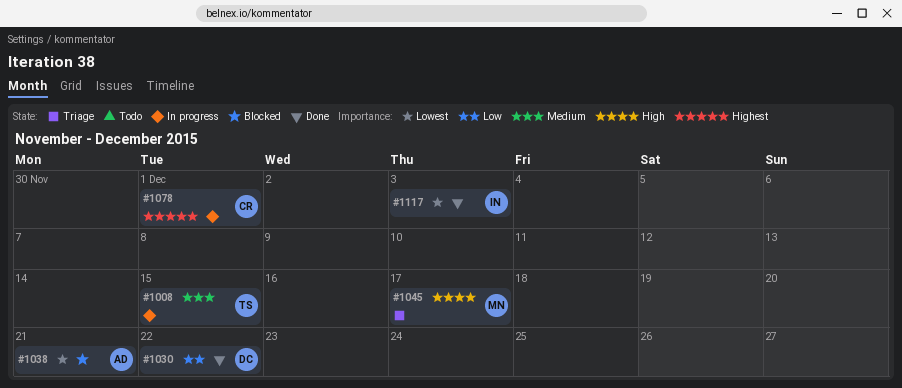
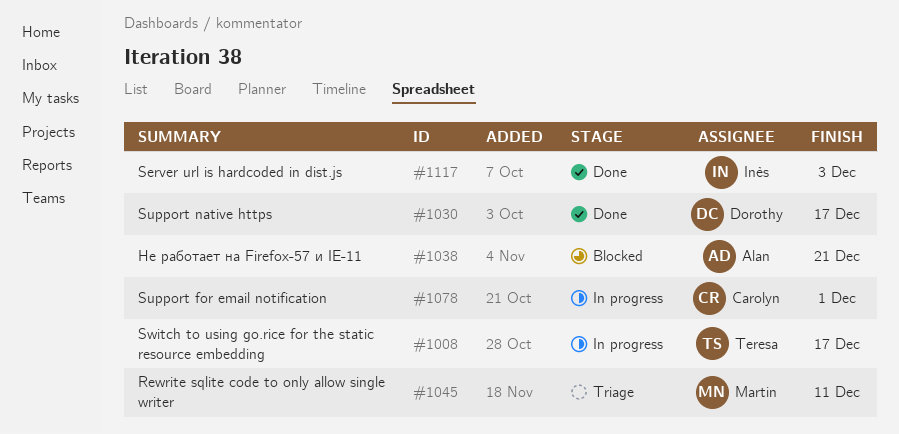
#1008, due: Dec 15 -> Dec 17
#1030, due: Dec 22 -> Dec 17
#1045, due: Dec 17 -> Dec 11

